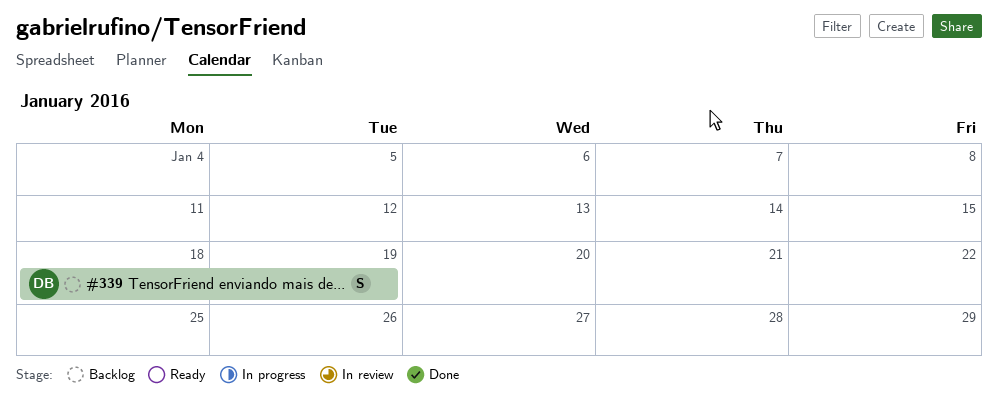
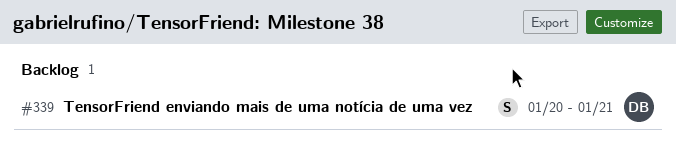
#339, start: Jan 18 -> Jan 20
#339, due: Jan 19 -> Jan 21

